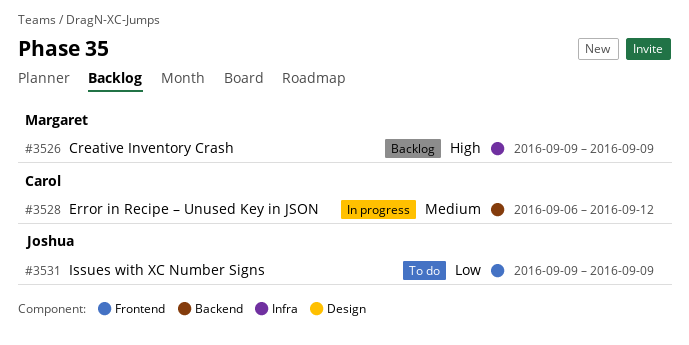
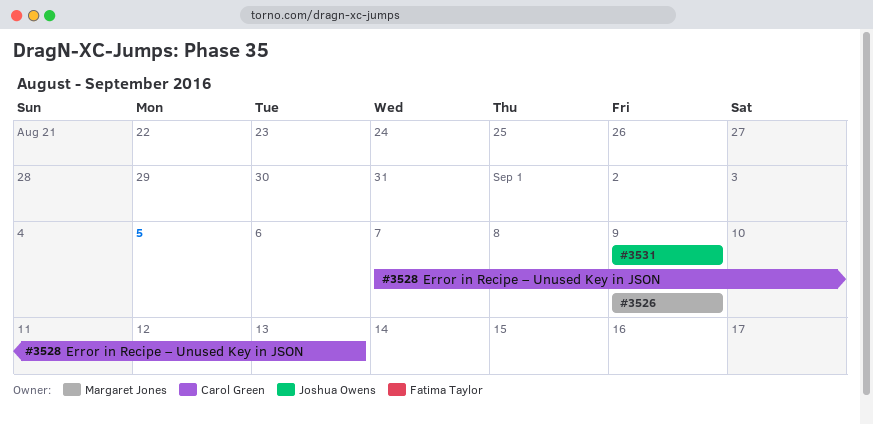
#3528, start: Sep 6 -> Sep 7
#3528, due: Sep 12 -> Sep 13

